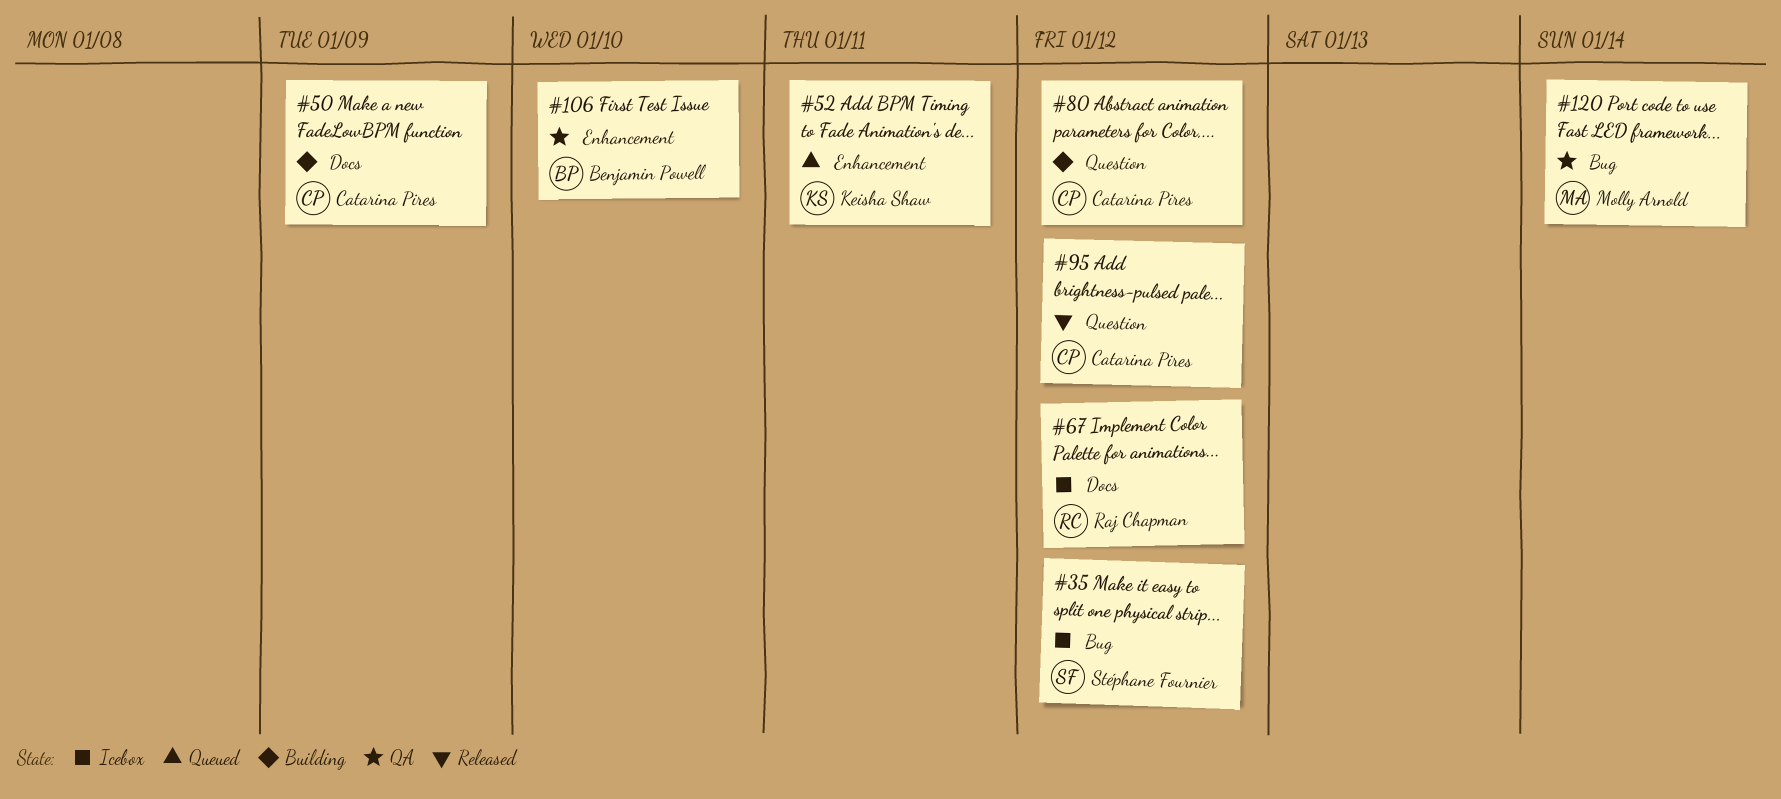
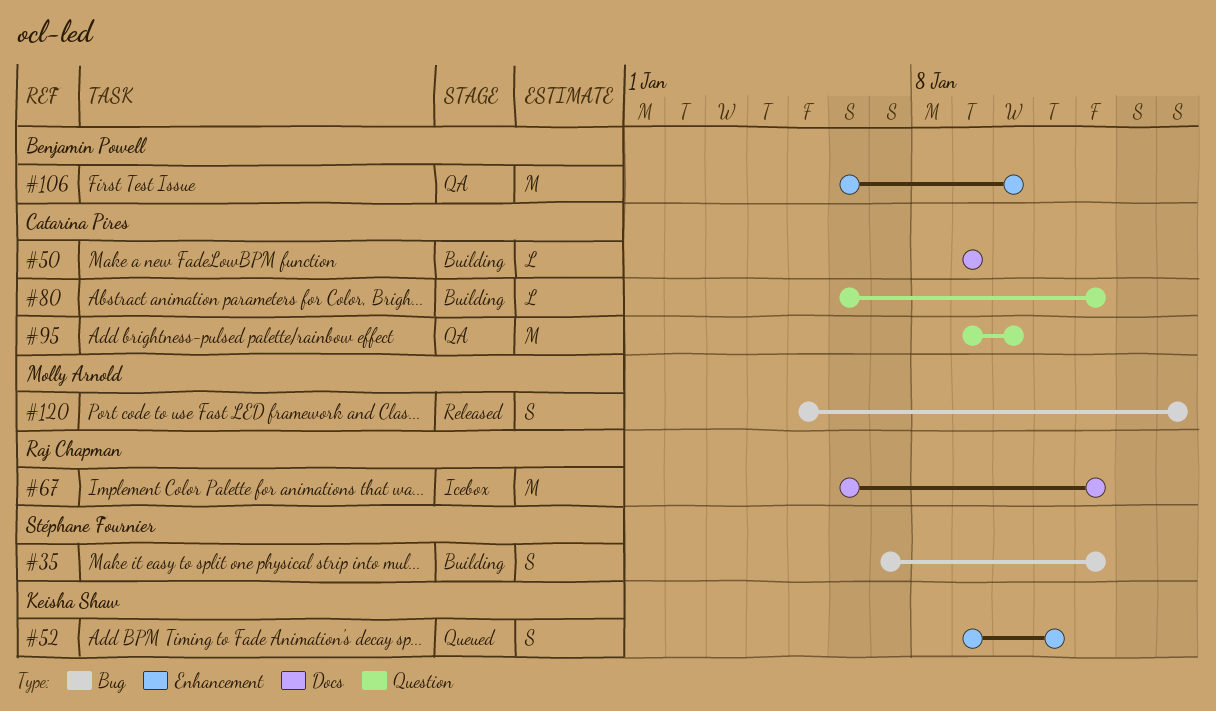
#35, status: Icebox -> Building
#95, status: Released -> QA
#95, due: Jan 12 -> Jan 10
#120, status: QA -> Released

